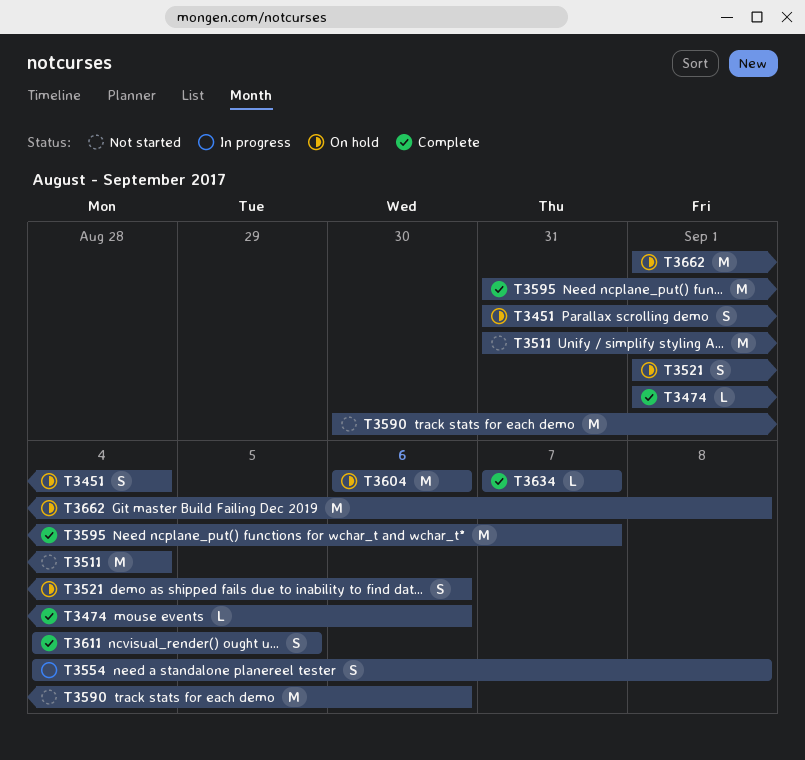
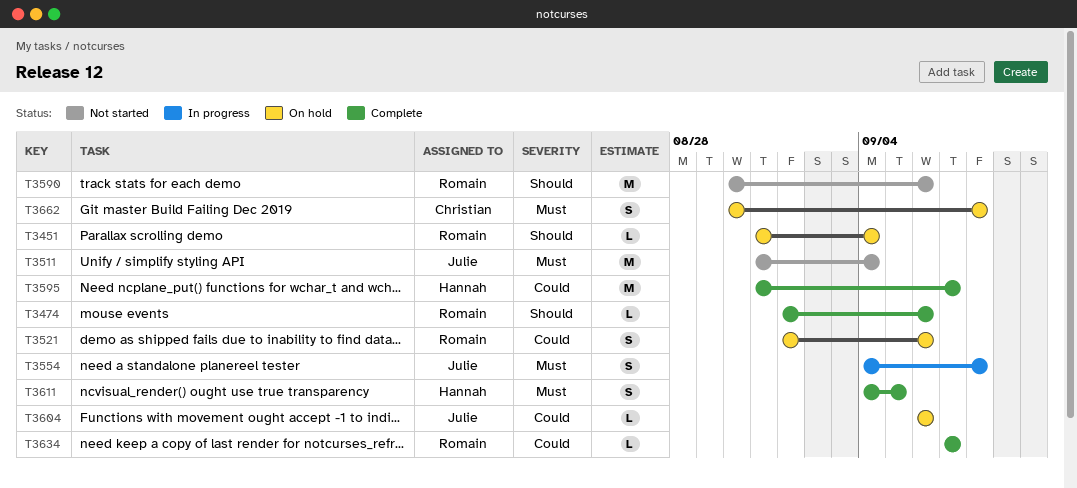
T3451, estimate: S -> L
T3604, estimate: M -> L
T3662, estimate: M -> S
T3662, start: Sep 1 -> Aug 30

